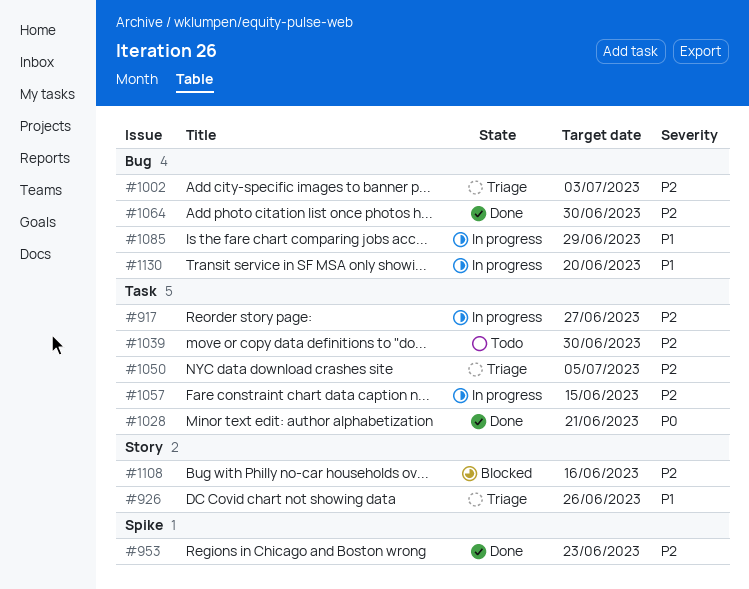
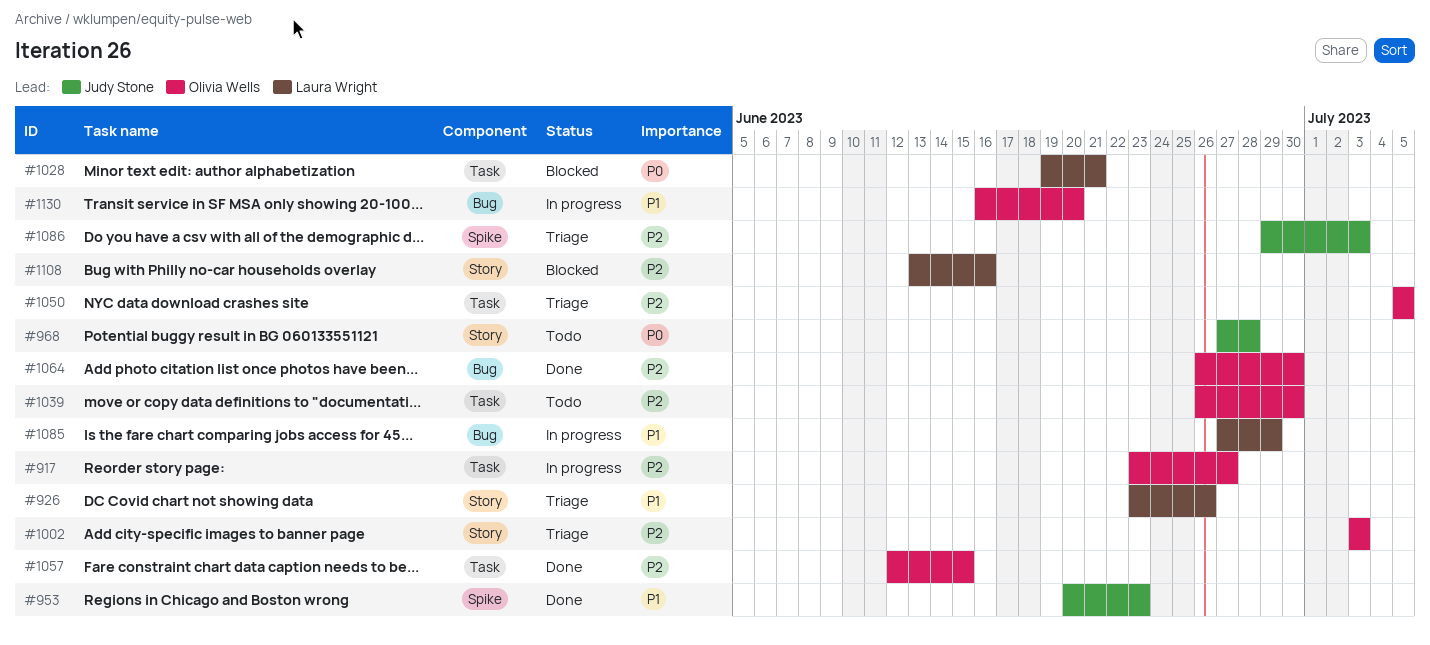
#953, priority: P2 -> P1
#968: none -> present
#1002, label: Bug -> Story
#1028, status: Done -> Blocked
#1057, status: In progress -> Done
#1086: none -> present

